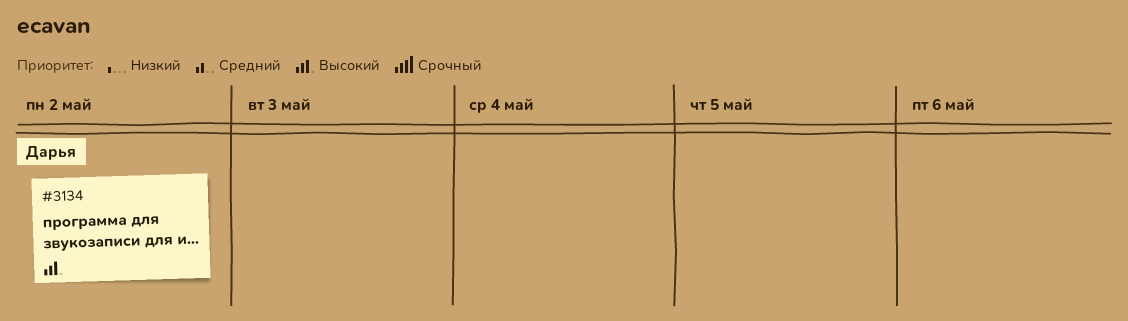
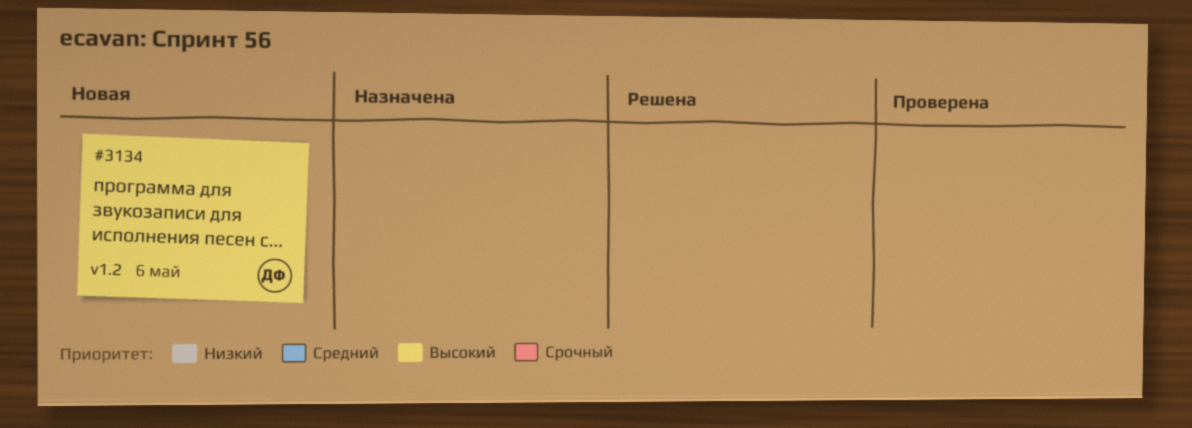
#3134, due: May 2 -> May 6

